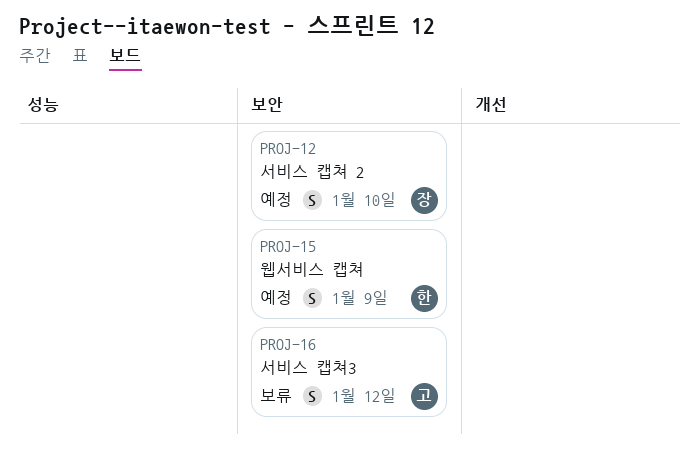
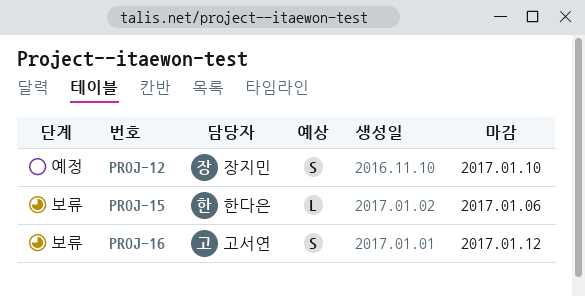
PROJ-15, status: 예정 -> 보류
PROJ-15, estimate: S -> L
PROJ-15, due: Jan 9 -> Jan 6

